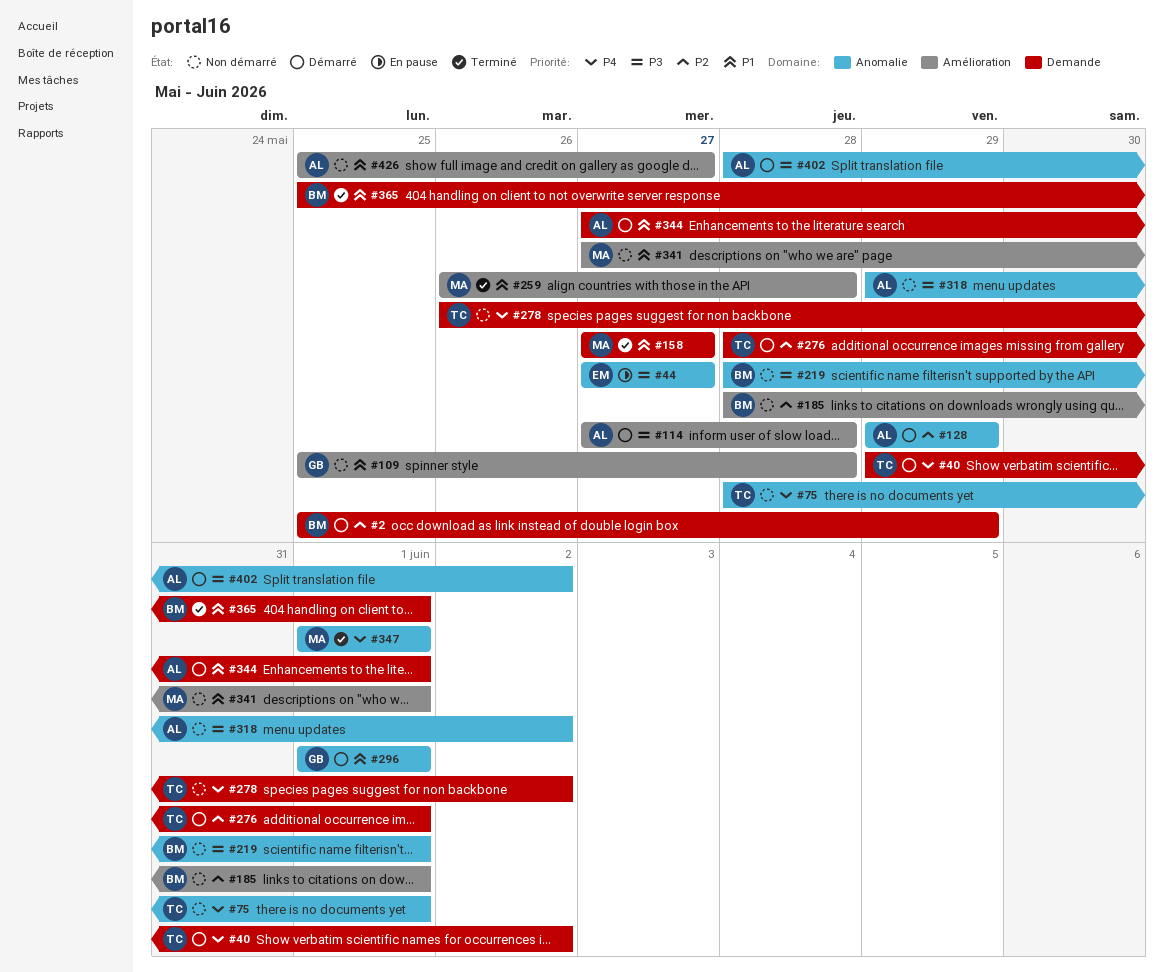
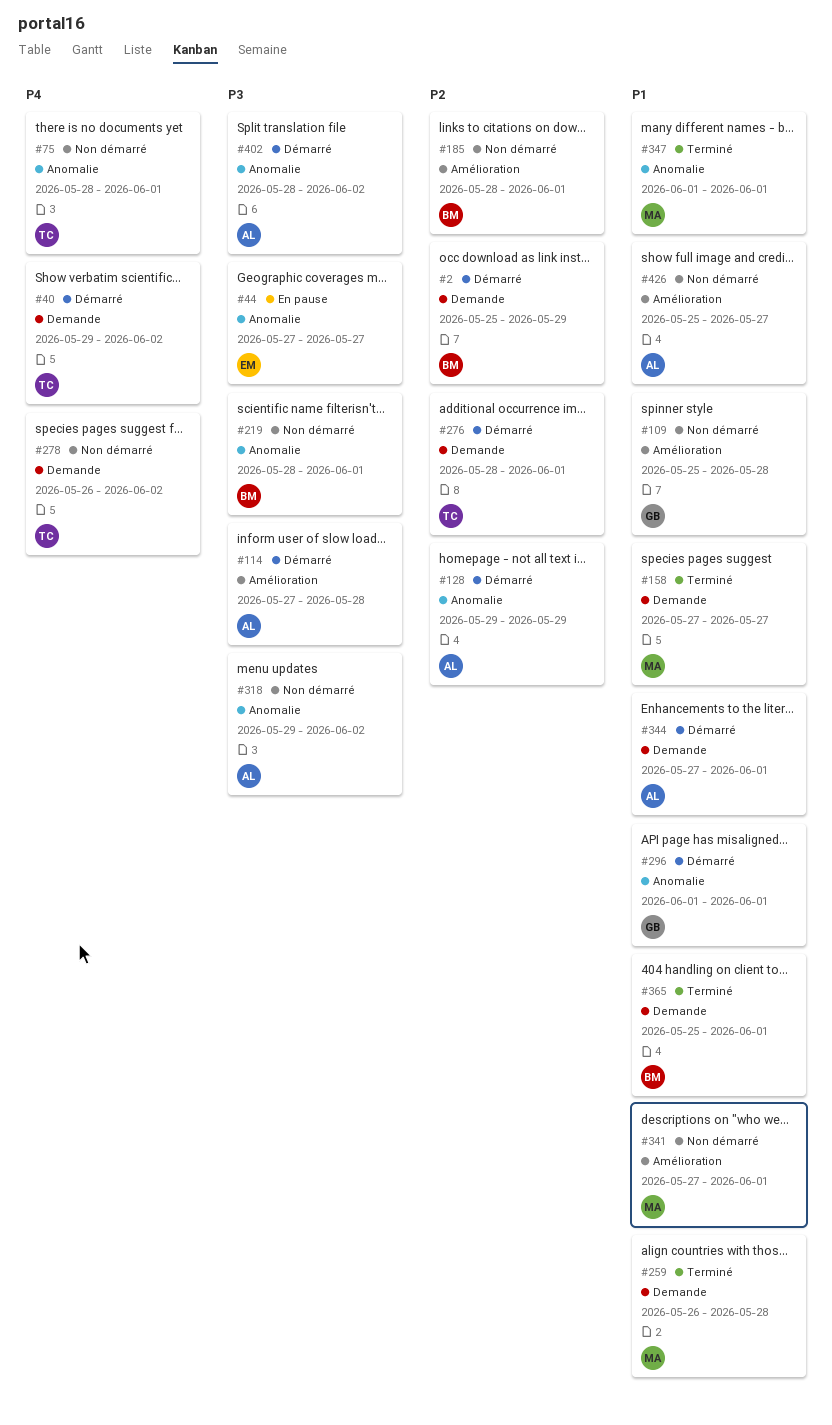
#259, label: Amélioration -> Demande
#347, priority: P4 -> P1

